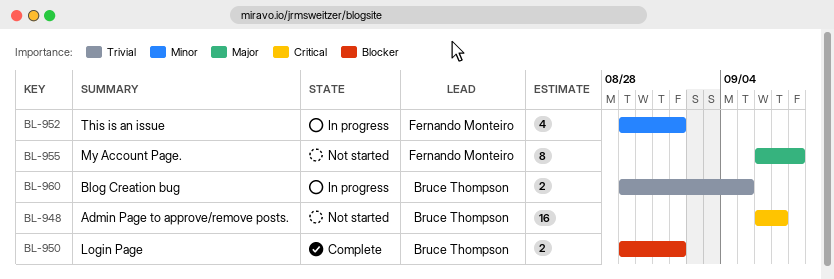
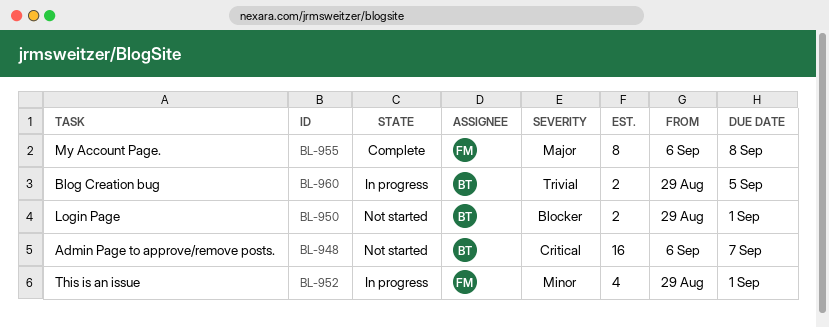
BL-950, status: Complete -> Not started
BL-955, status: Not started -> Complete

